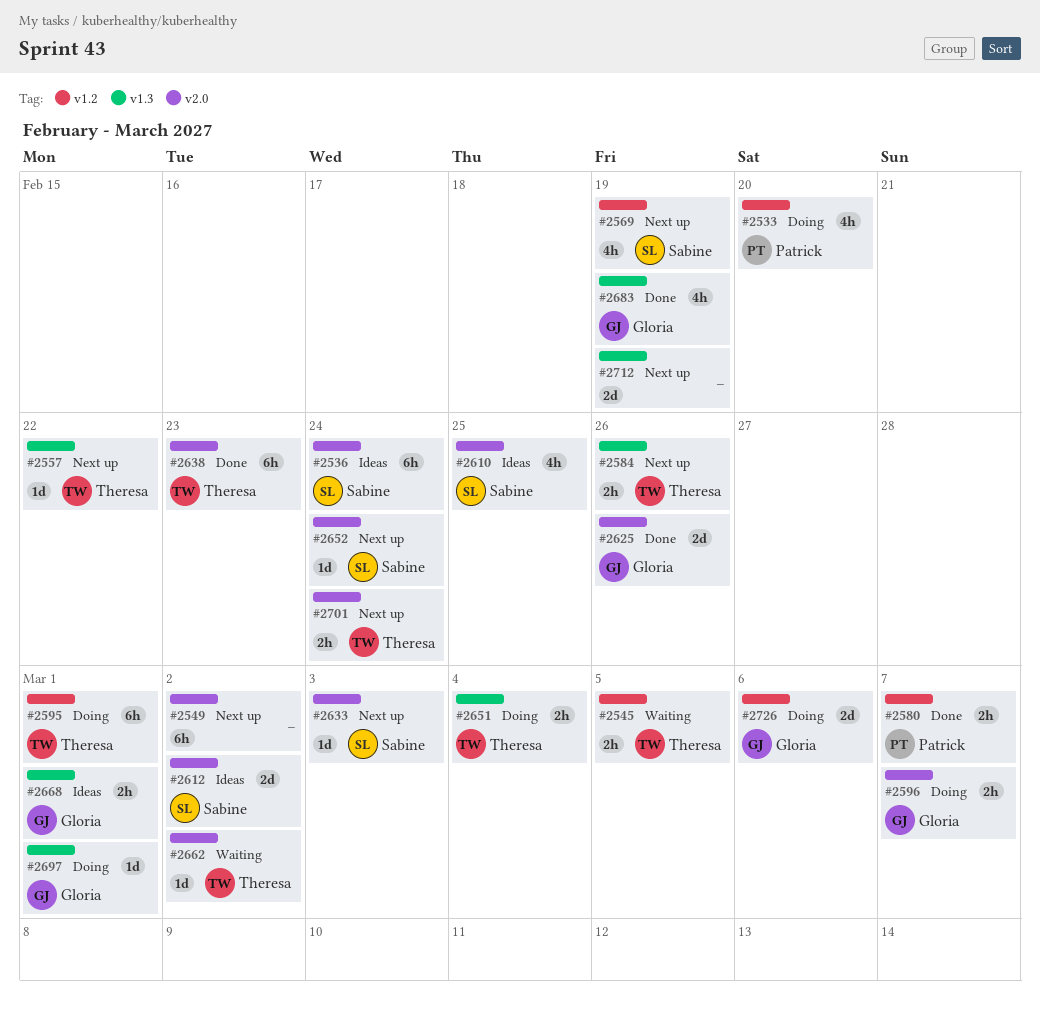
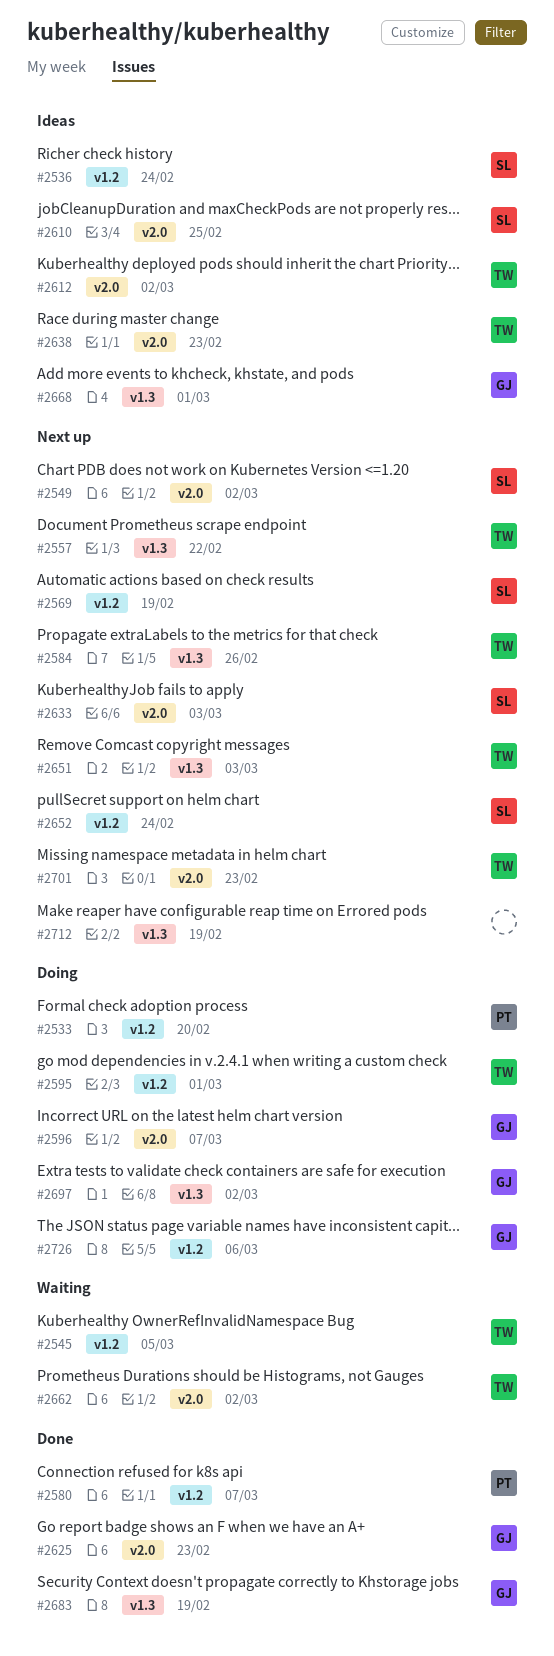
#2536, label: v2.0 -> v1.2
#2549, owner: none -> Sabine
#2612, owner: Sabine -> Theresa
#2625, due: Feb 26 -> Feb 23
#2638, status: Done -> Ideas
#2651, status: Doing -> Next up
#2651, due: Mar 4 -> Mar 3
#2652, label: v2.0 -> v1.2
#2697, due: Mar 1 -> Mar 2
#2701, due: Feb 24 -> Feb 23

